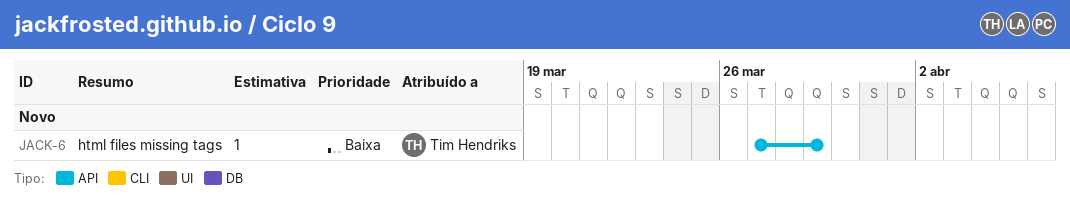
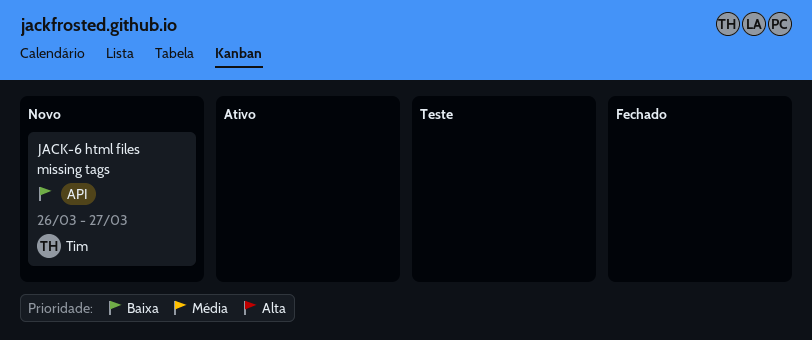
JACK-6, start: Mar 27 -> Mar 26
JACK-6, due: Mar 29 -> Mar 27

